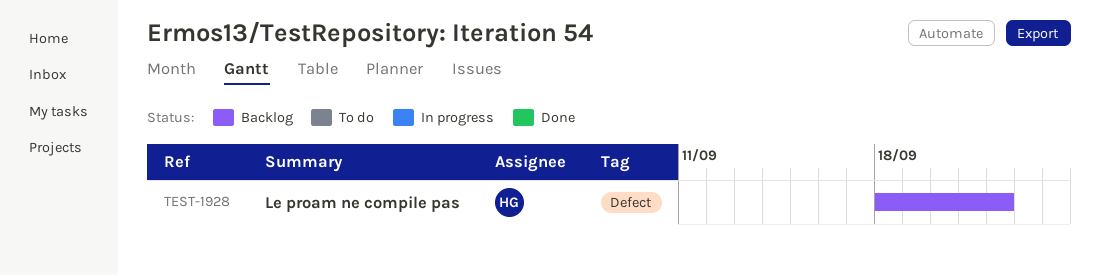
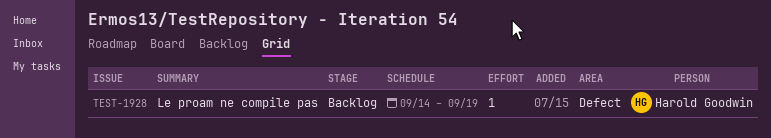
TEST-1928, start: Sep 18 -> Sep 14
TEST-1928, due: Sep 22 -> Sep 19

